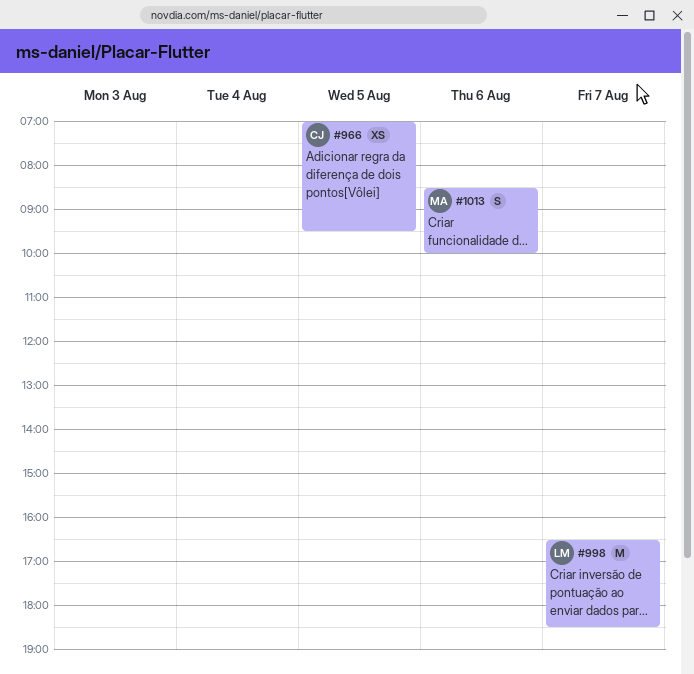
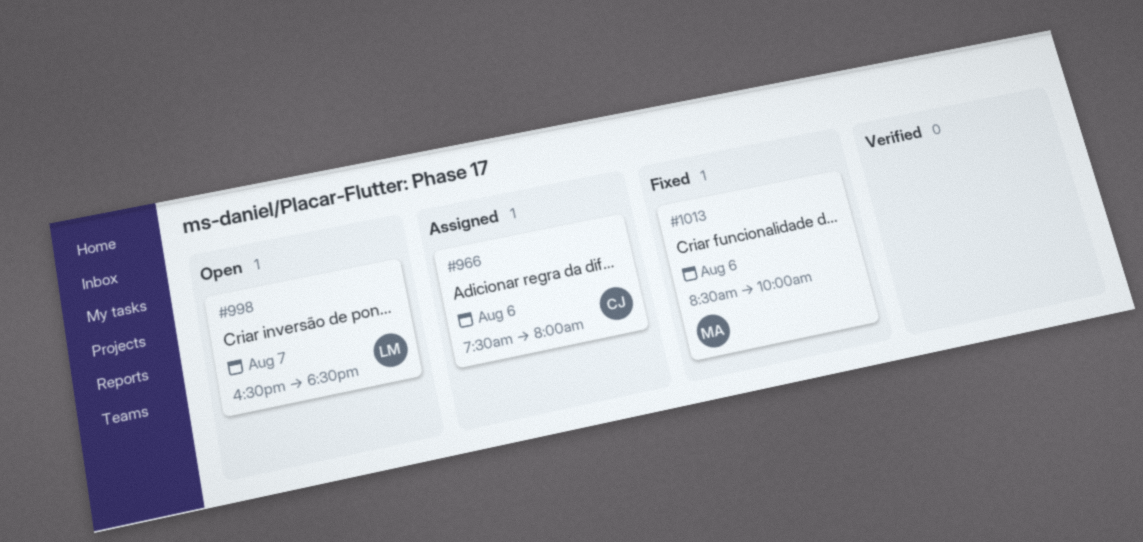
#966, day: Aug 5 -> Aug 6
#966, begins: 07:00 -> 07:30
#966, ends: 09:30 -> 08:00

